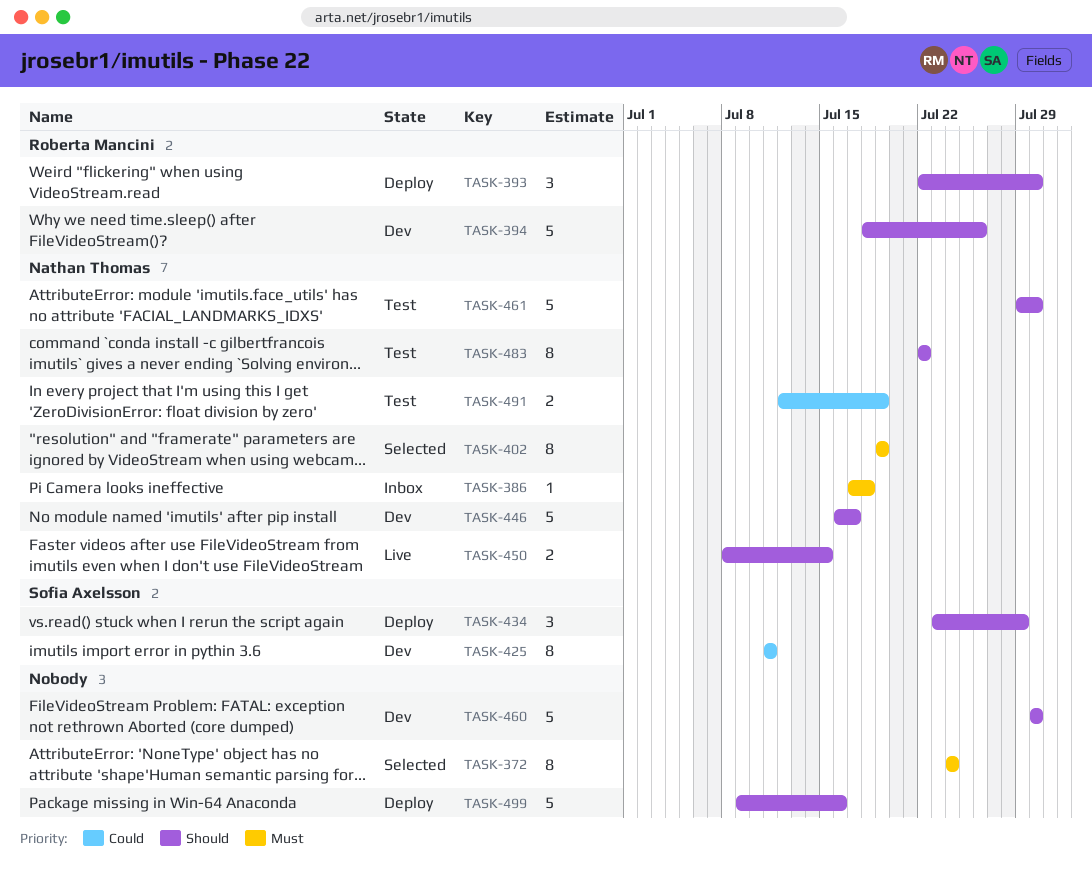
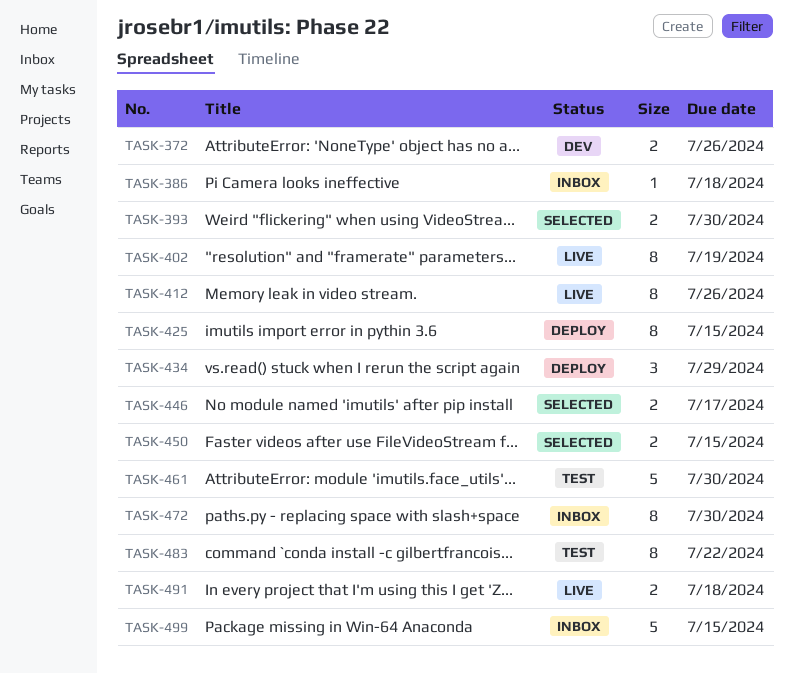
TASK-372, status: Selected -> Dev
TASK-372, estimate: 8 -> 2
TASK-372, due: Jul 24 -> Jul 26
TASK-393, status: Deploy -> Selected
TASK-393, estimate: 3 -> 2
TASK-394: present -> none
TASK-402, status: Selected -> Live
TASK-412: none -> present
TASK-425, status: Dev -> Deploy
TASK-425, due: Jul 11 -> Jul 15
TASK-446, status: Dev -> Selected
TASK-446, estimate: 5 -> 2
TASK-450, status: Live -> Selected
TASK-460: present -> none
TASK-472: none -> present
TASK-491, status: Test -> Live
TASK-491, due: Jul 19 -> Jul 18
TASK-499, status: Deploy -> Inbox
TASK-499, due: Jul 16 -> Jul 15

